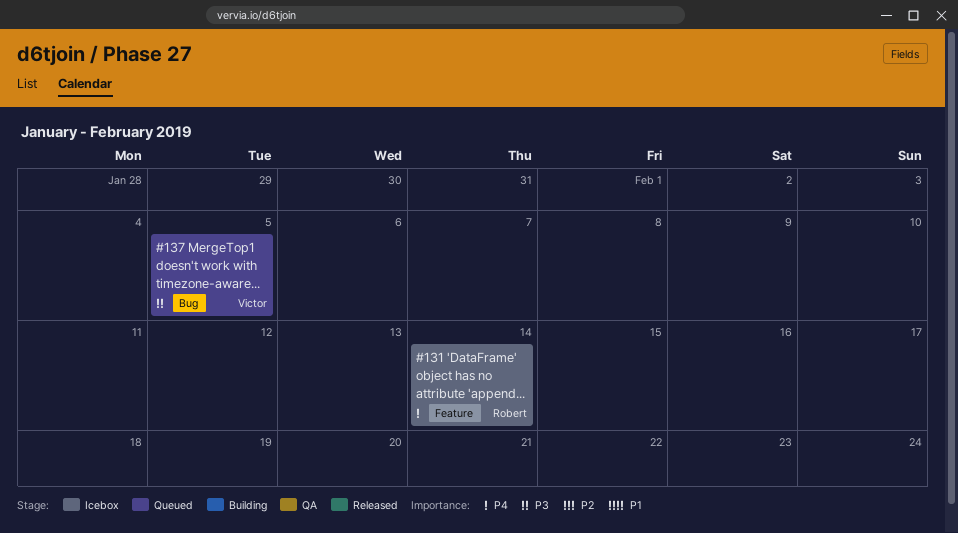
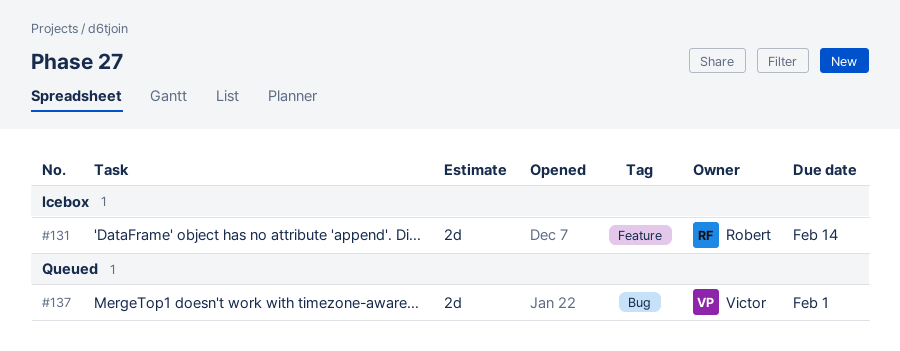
#137, due: Feb 5 -> Feb 1

